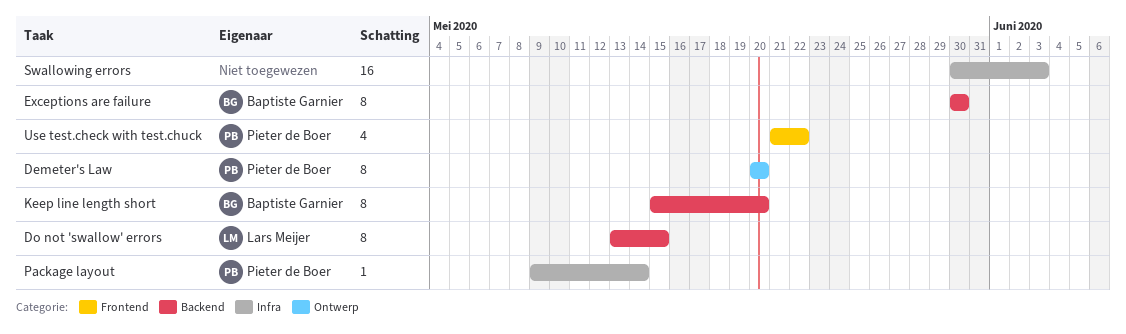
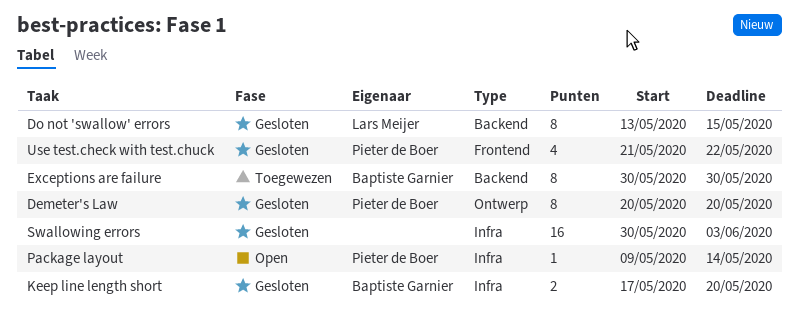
Keep line length short, label: Backend -> Infra
Keep line length short, estimate: 8 -> 2
Keep line length short, start: May 15 -> May 17

